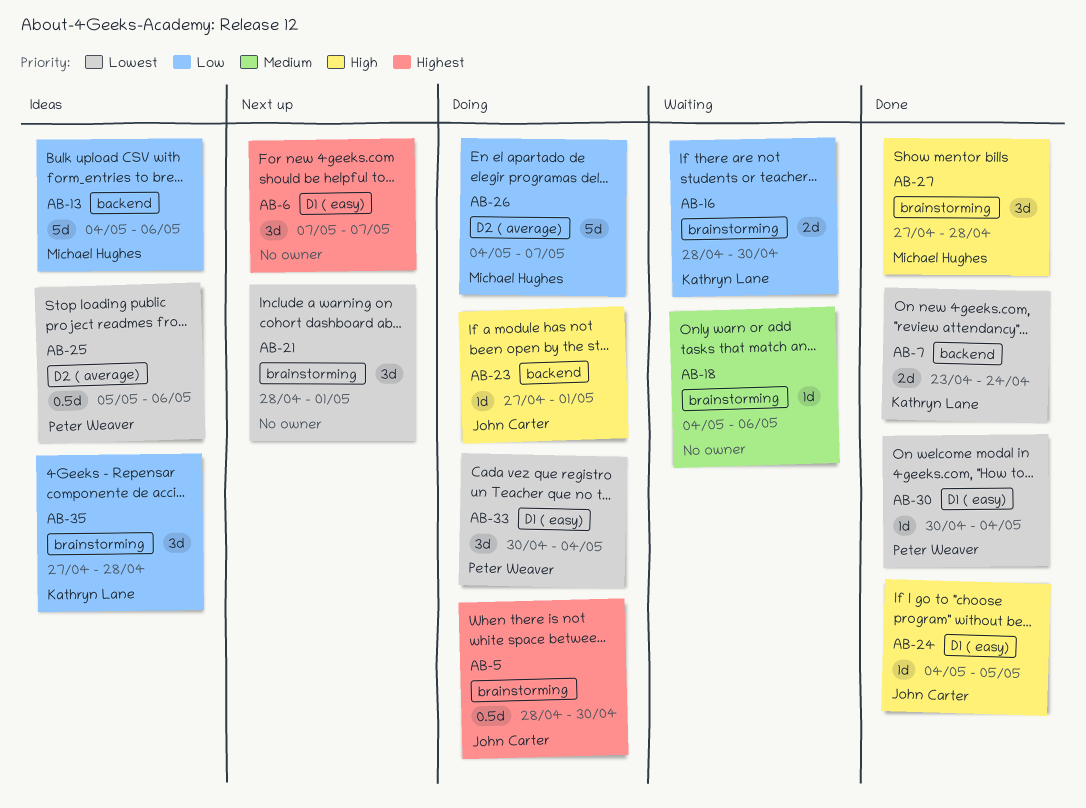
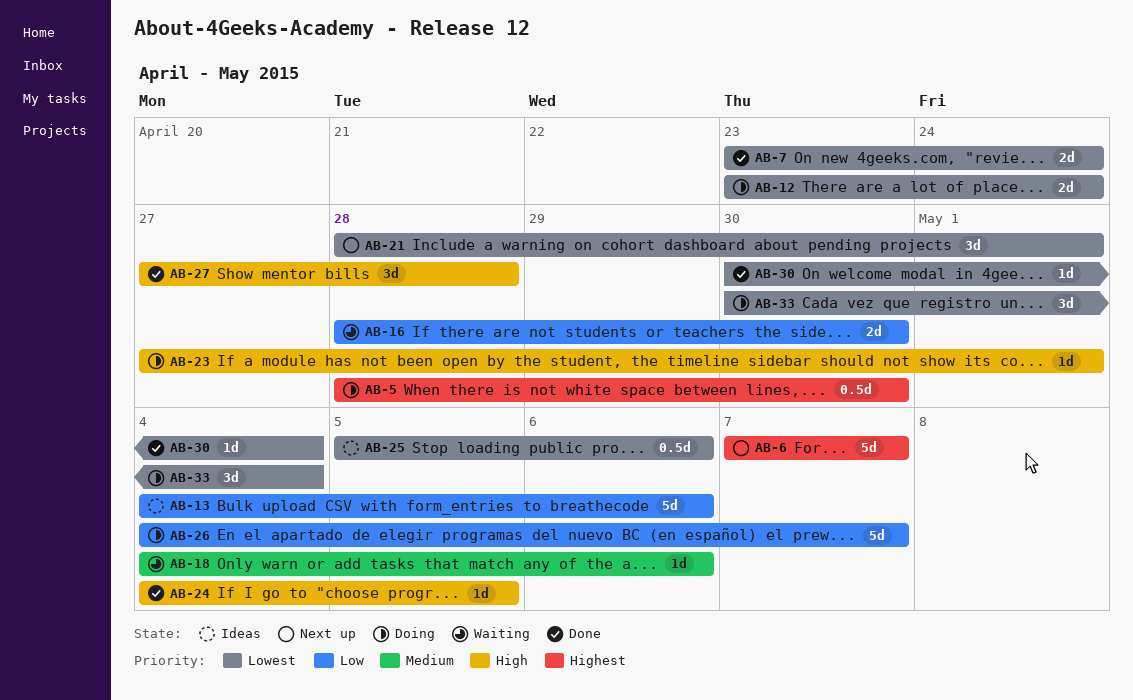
AB-6, estimate: 3d -> 5d
AB-12: none -> present
AB-35: present -> none

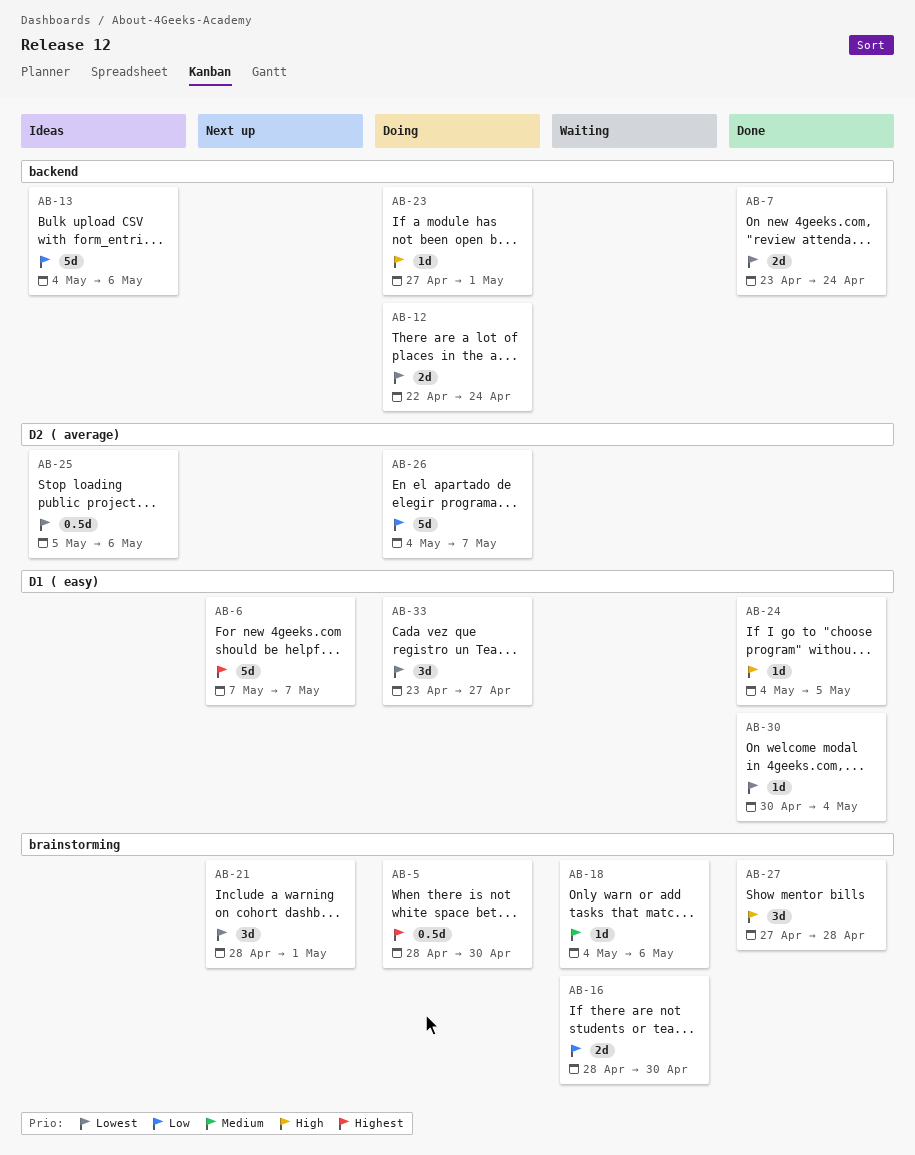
AB-12, start: Apr 23 -> Apr 22
AB-33, start: Apr 30 -> Apr 23
AB-33, due: May 4 -> Apr 27

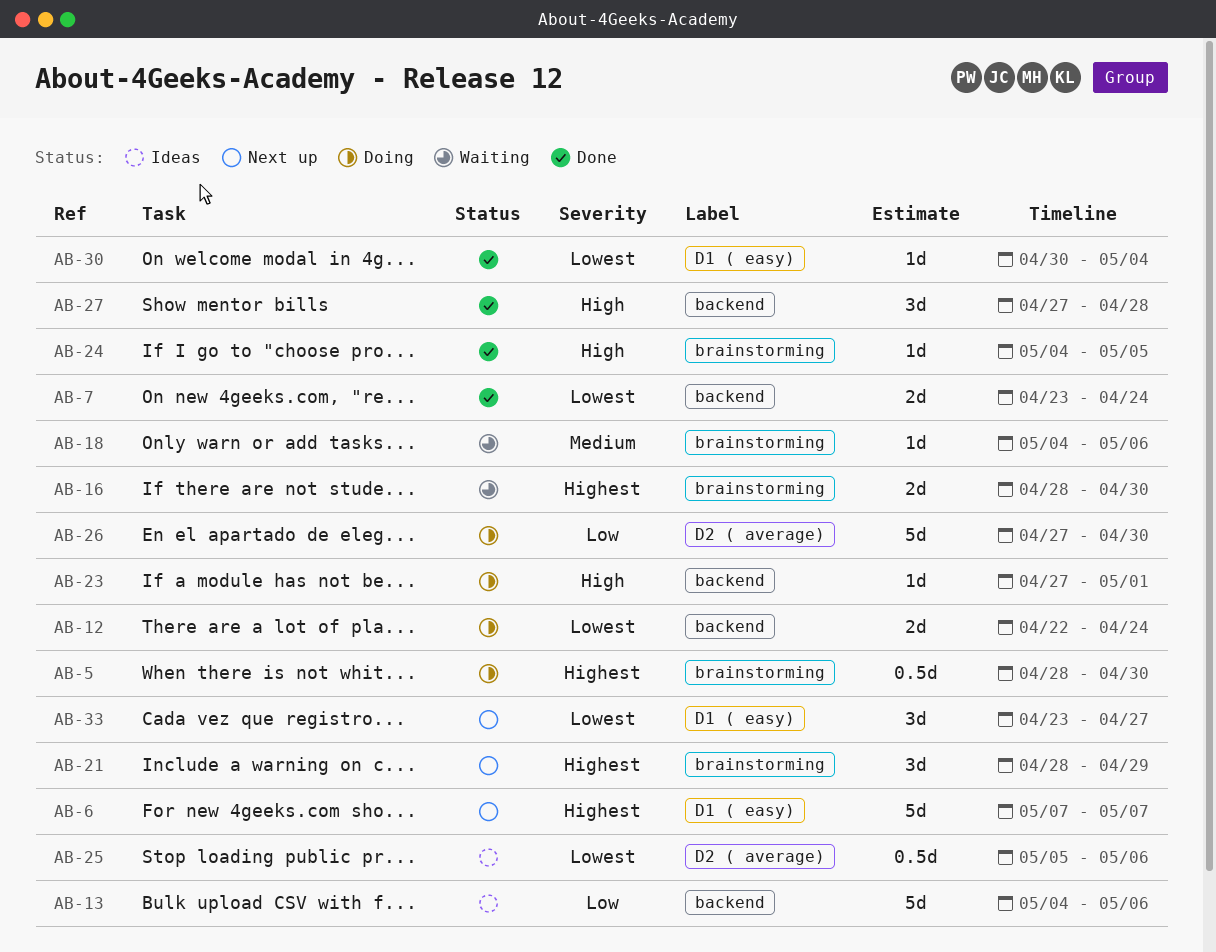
AB-16, priority: Low -> Highest
AB-21, priority: Lowest -> Highest
AB-21, due: May 1 -> Apr 29
AB-24, label: D1 ( easy) -> brainstorming
AB-26, start: May 4 -> Apr 27
AB-26, due: May 7 -> Apr 30
AB-27, label: brainstorming -> backend
AB-33, status: Doing -> Next up

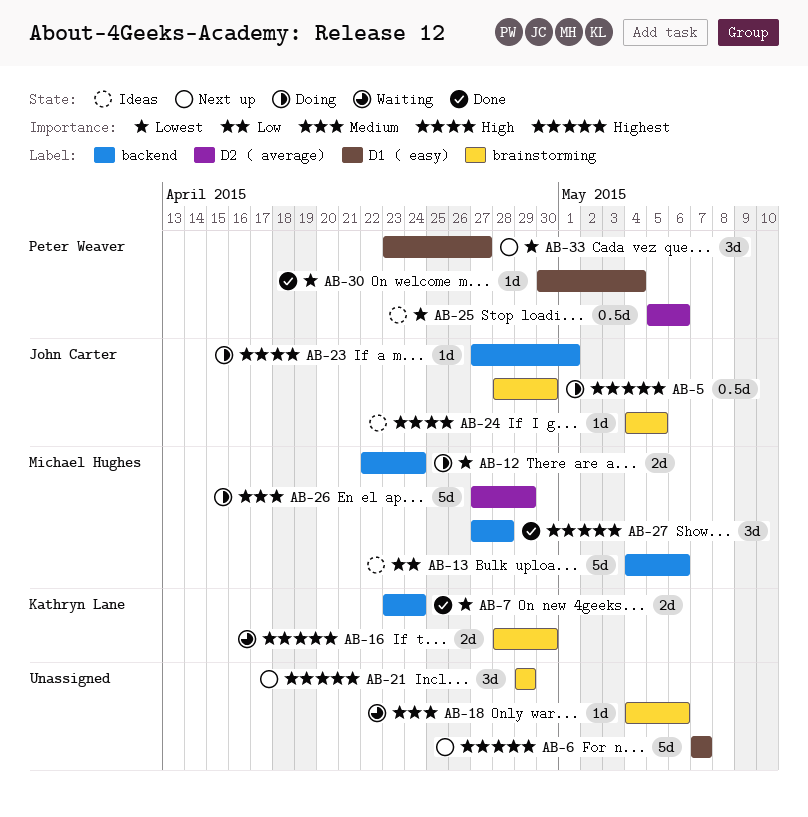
AB-21, start: Apr 28 -> Apr 29
AB-24, status: Done -> Ideas
AB-26, priority: Low -> Medium
AB-26, due: Apr 30 -> Apr 29
AB-27, priority: High -> Highest

